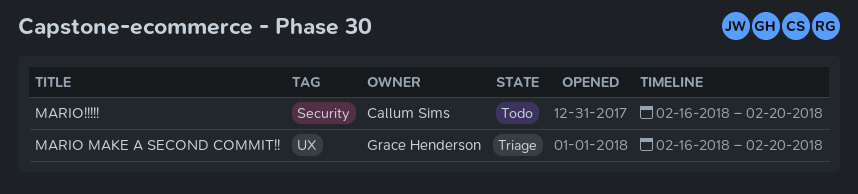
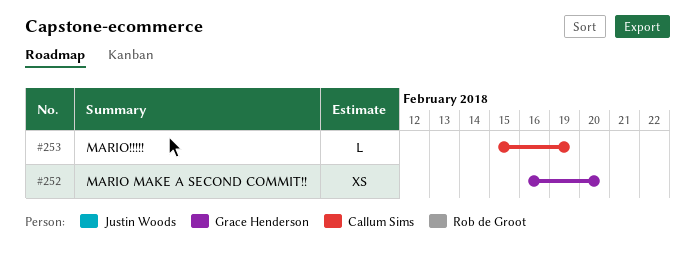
MARIO!!!!!, start: Feb 16 -> Feb 15
MARIO!!!!!, due: Feb 20 -> Feb 19

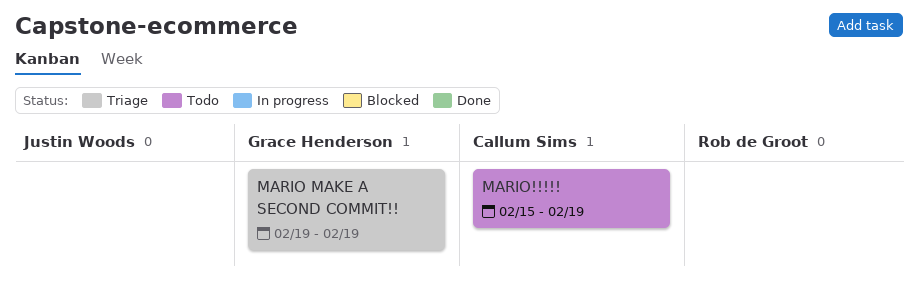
MARIO MAKE A SECOND COMMIT!!, start: Feb 16 -> Feb 19
MARIO MAKE A SECOND COMMIT!!, due: Feb 20 -> Feb 19

